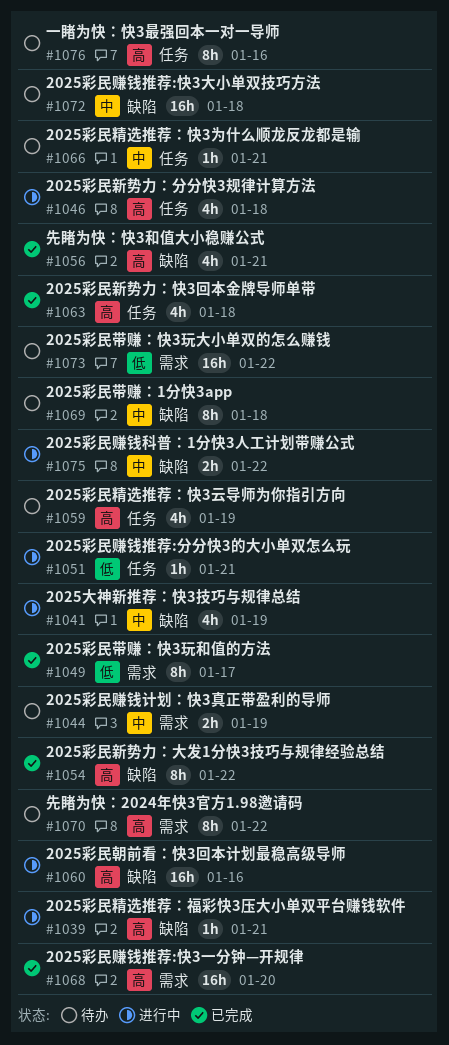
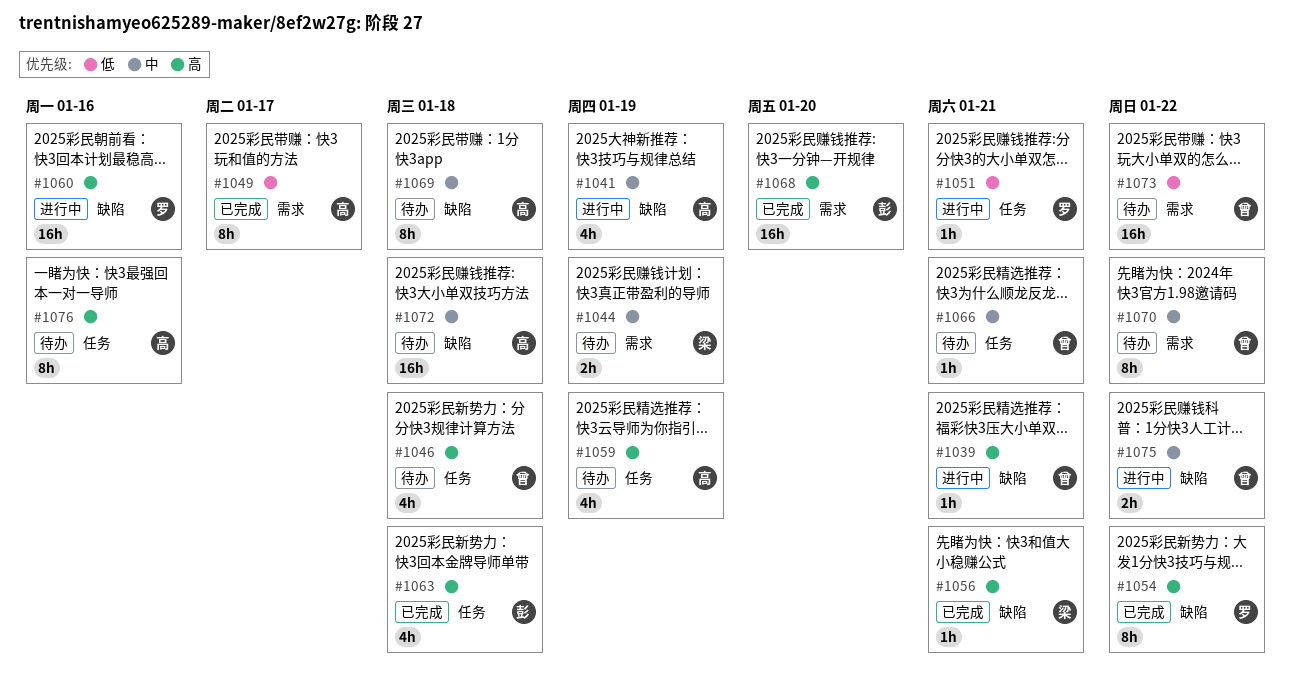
#1046, status: 进行中 -> 待办
#1056, estimate: 4h -> 1h
#1070, priority: 高 -> 中

